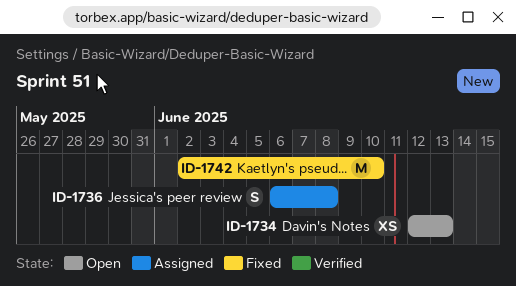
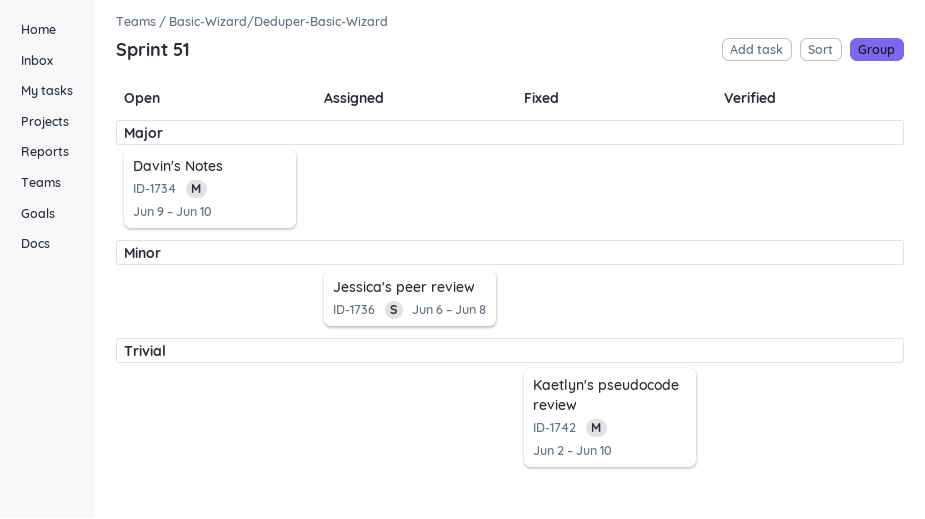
ID-1734, estimate: XS -> M
ID-1734, start: Jun 12 -> Jun 9
ID-1734, due: Jun 13 -> Jun 10

